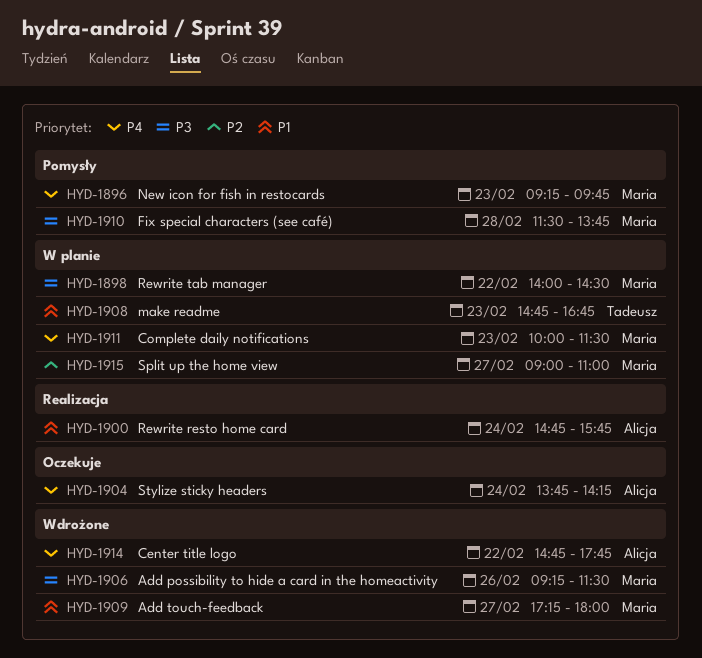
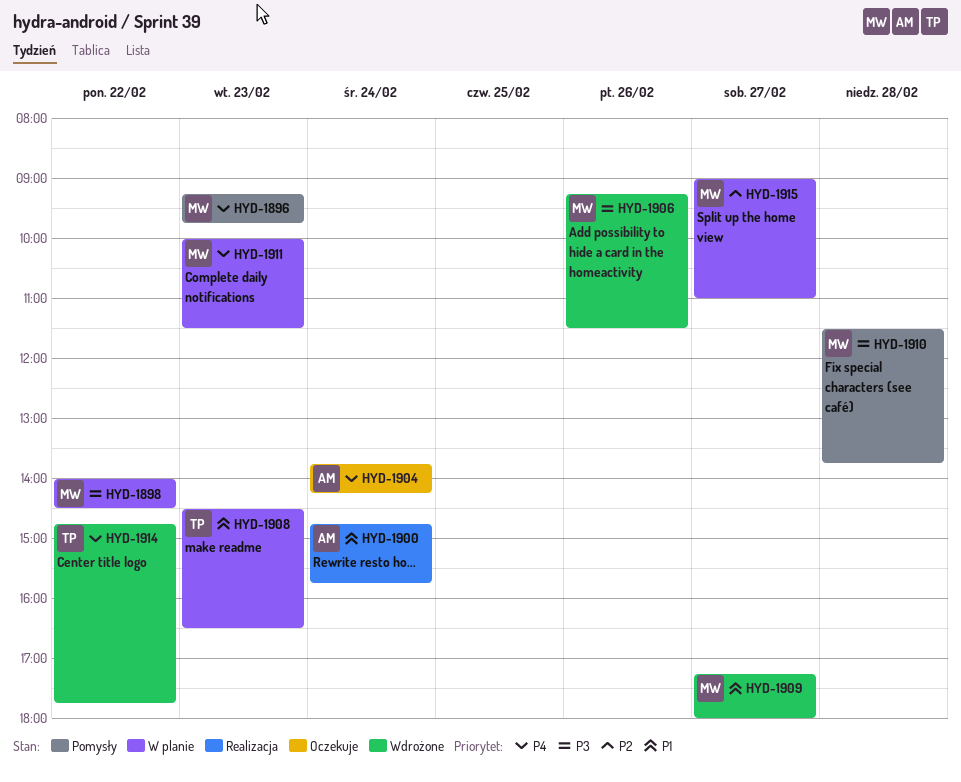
HYD-1908, begins: 14:45 -> 14:30
HYD-1908, ends: 16:45 -> 16:30
HYD-1914, owner: Alicja -> Tadeusz

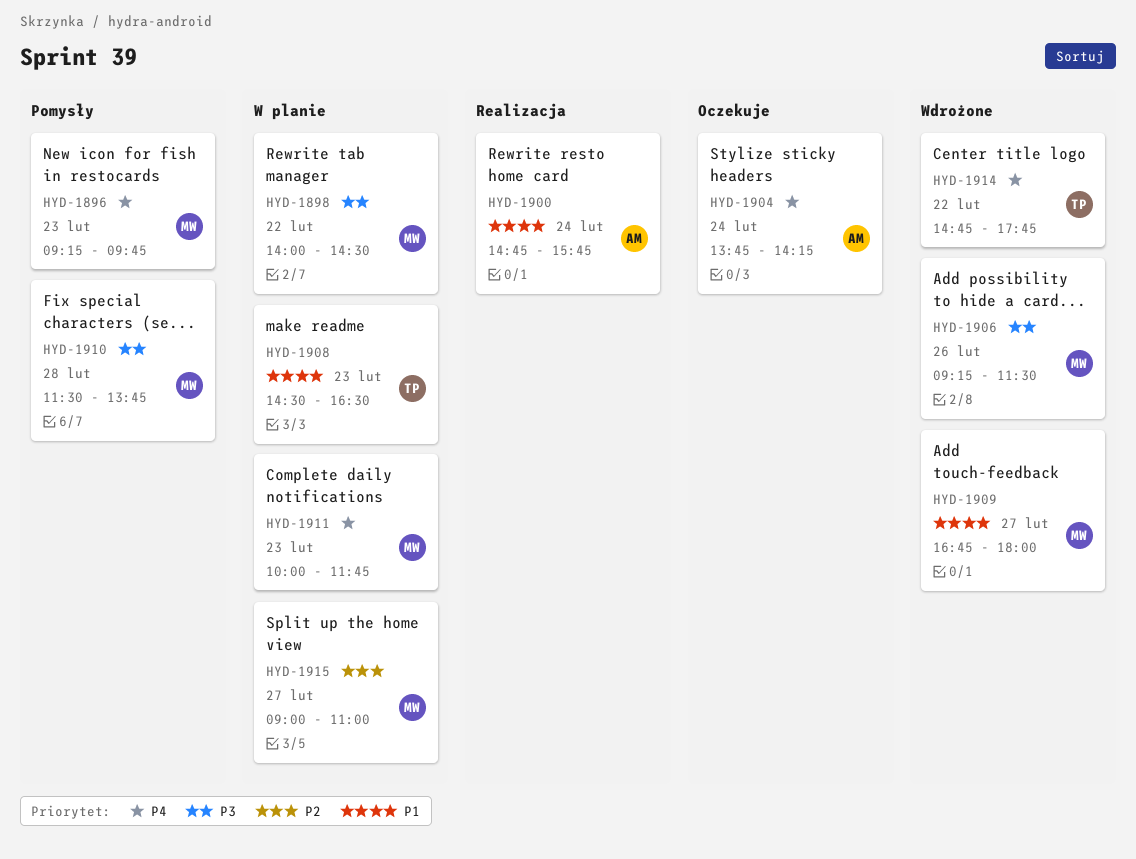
HYD-1909, begins: 17:15 -> 16:45
HYD-1911, ends: 11:30 -> 11:45

